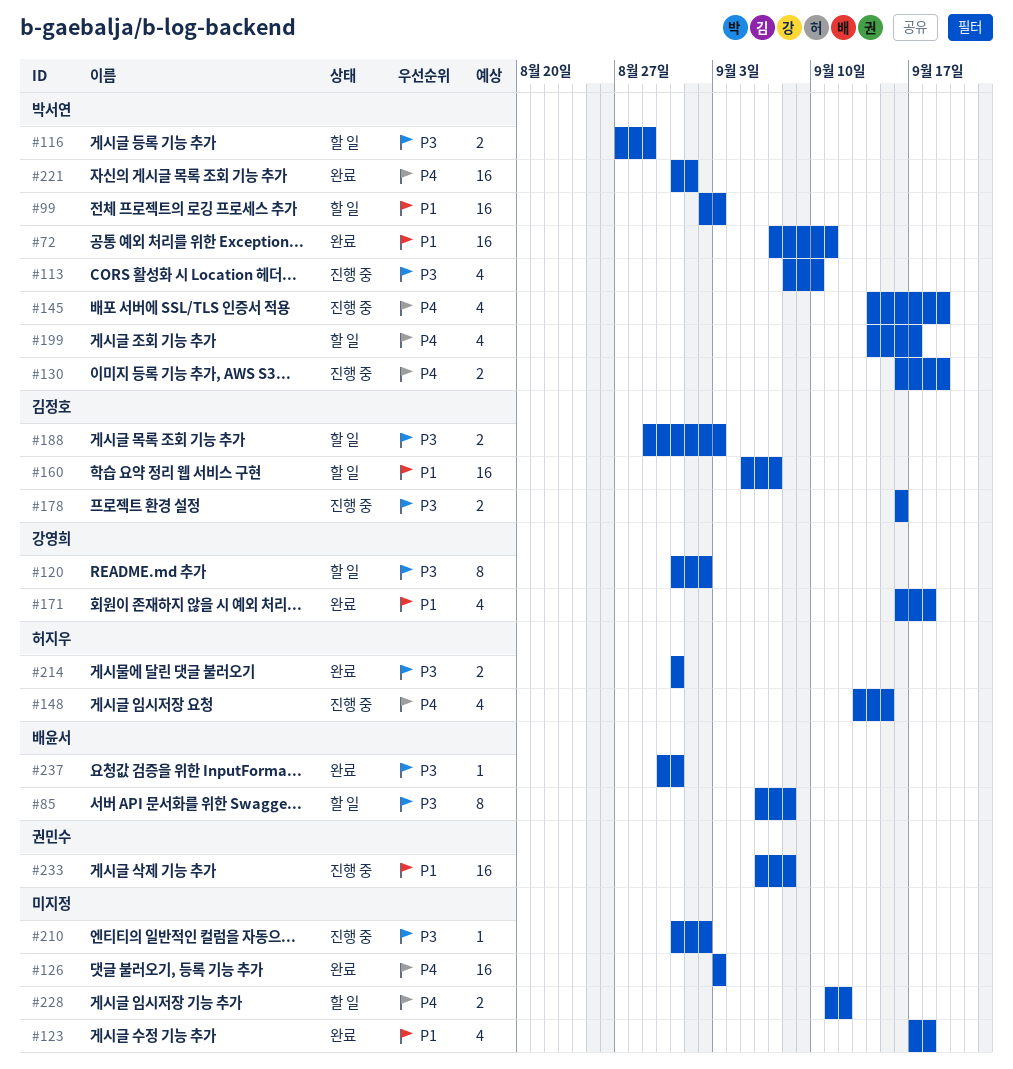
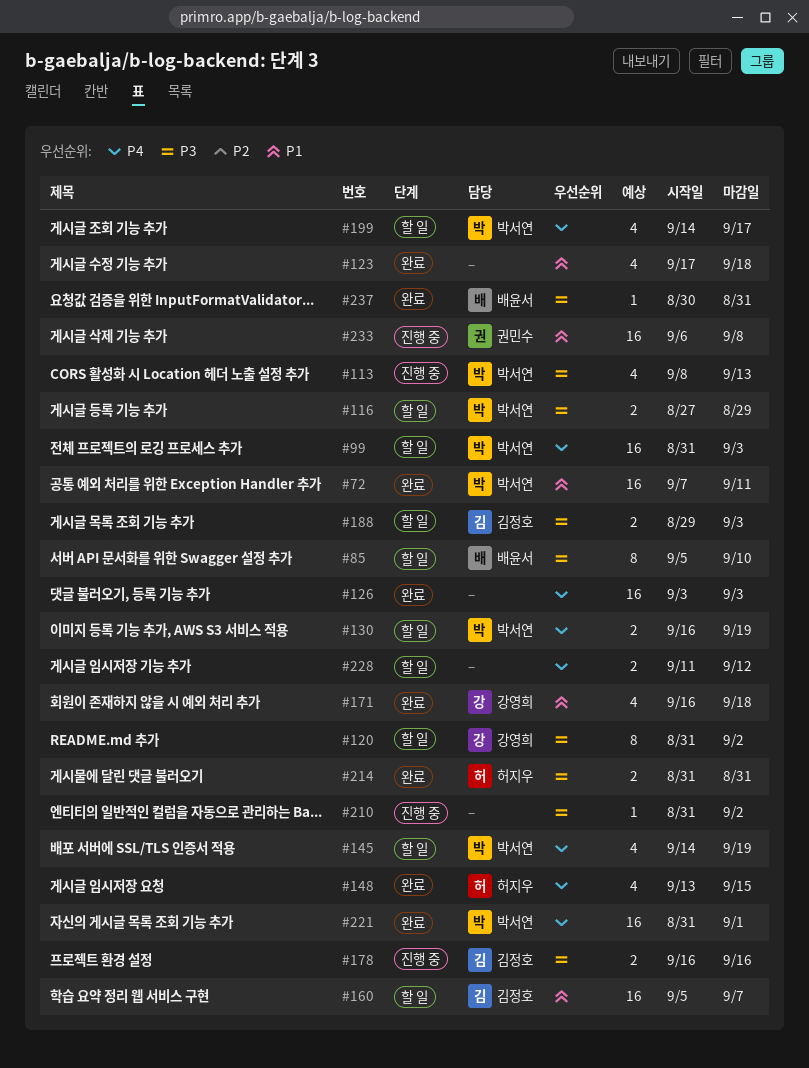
#85, start: Sep 6 -> Sep 5
#85, due: Sep 8 -> Sep 10
#99, priority: P1 -> P4
#99, start: Sep 2 -> Aug 31
#113, due: Sep 10 -> Sep 13
#130, status: 진행 중 -> 할 일
#145, status: 진행 중 -> 할 일
#148, status: 진행 중 -> 완료

